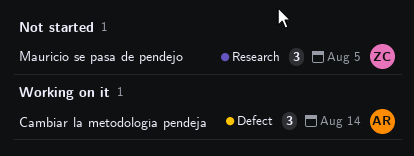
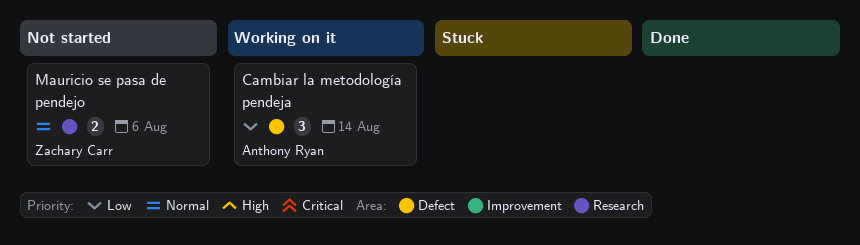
Mauricio se pasa de pendejo, estimate: 3 -> 2
Mauricio se pasa de pendejo, due: Aug 5 -> Aug 6

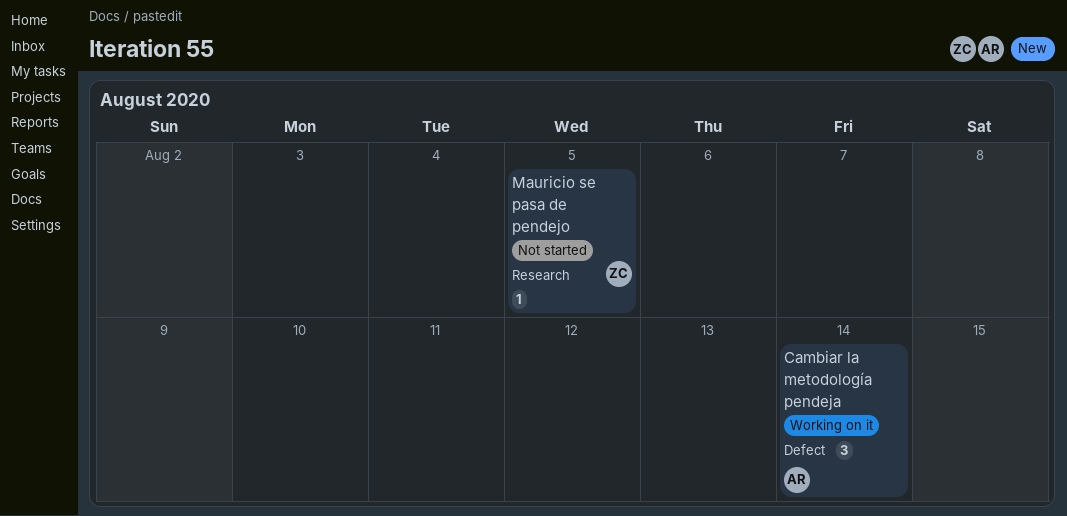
Mauricio se pasa de pendejo, estimate: 2 -> 1
Mauricio se pasa de pendejo, due: Aug 6 -> Aug 5

